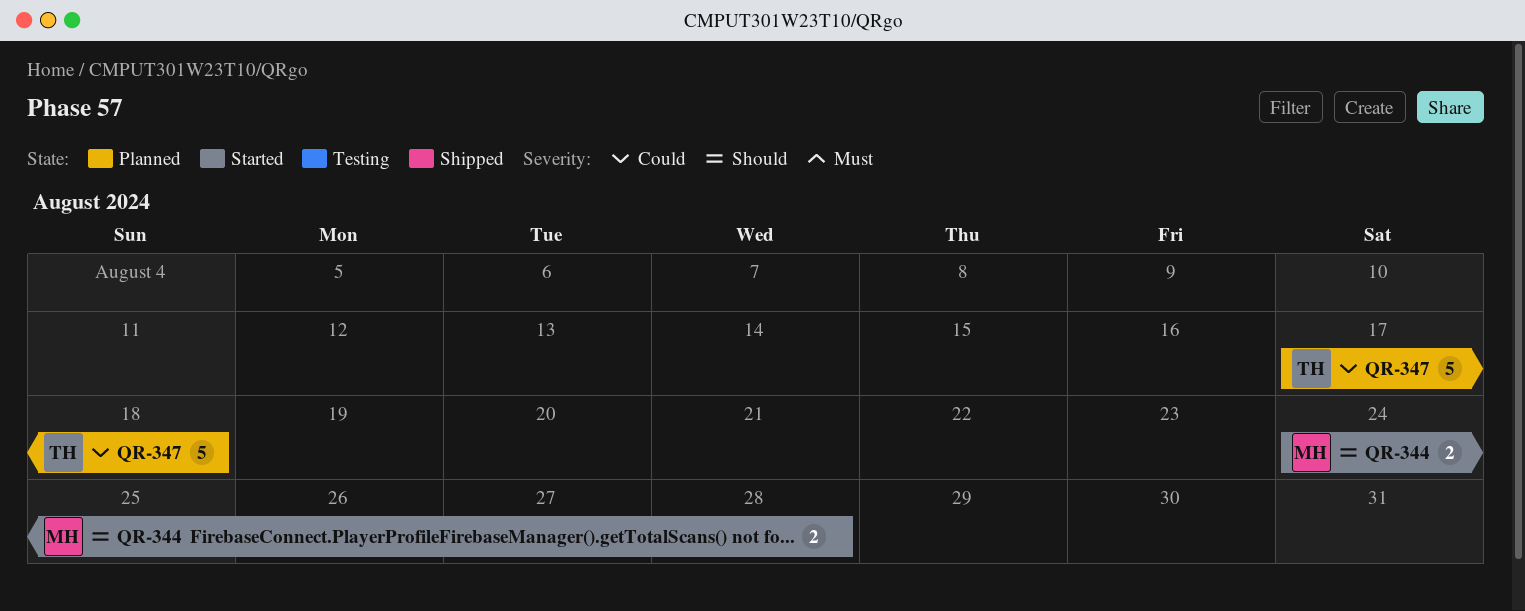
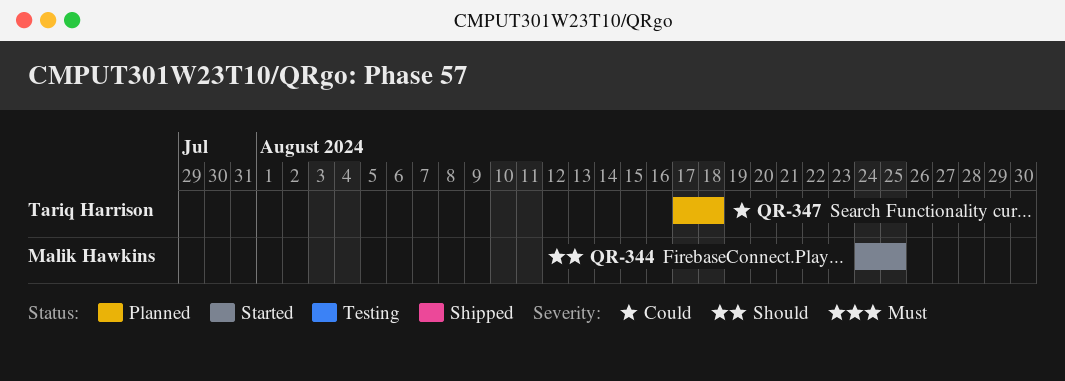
QR-344, due: Aug 28 -> Aug 25

